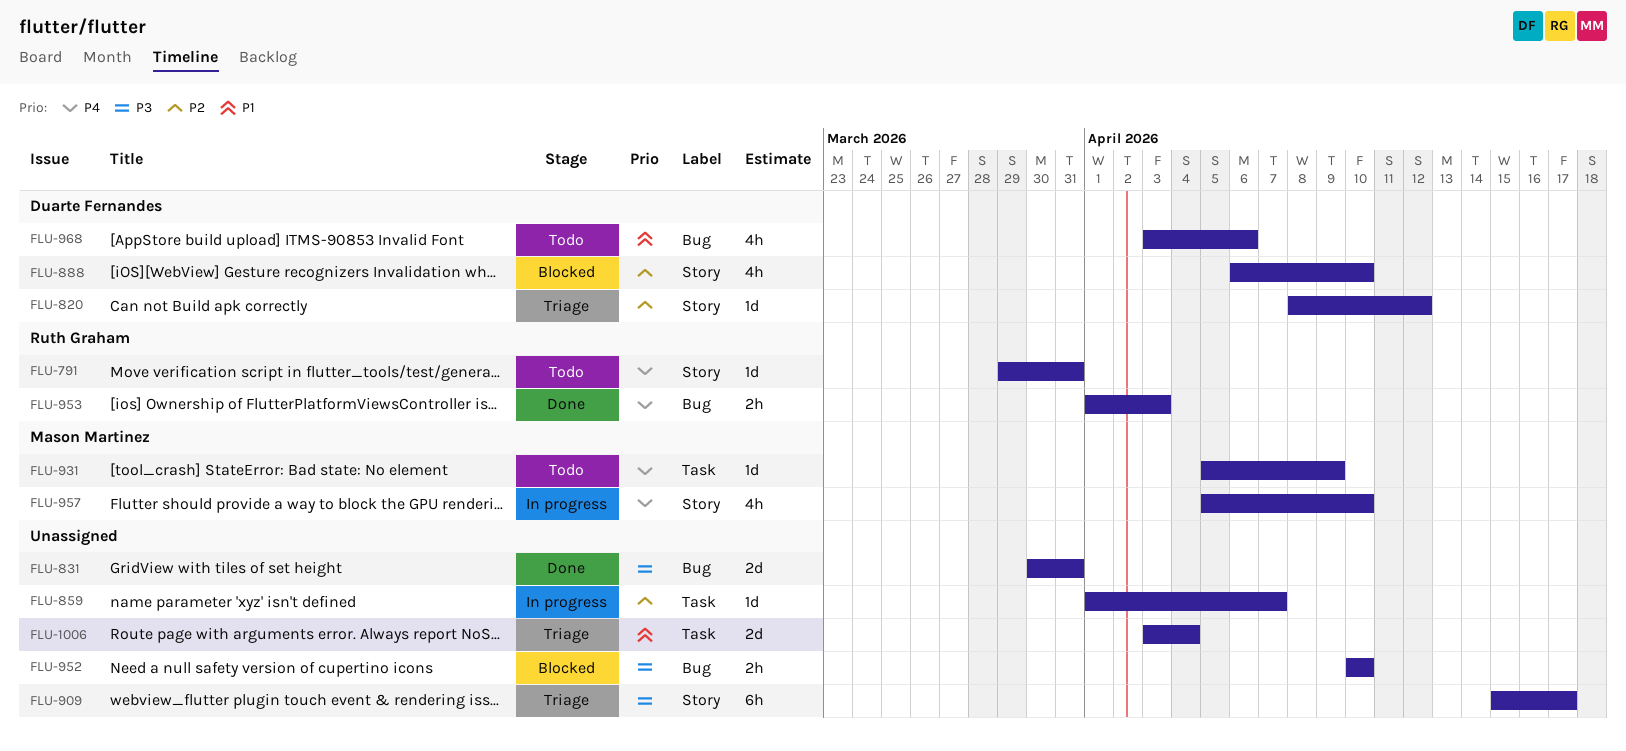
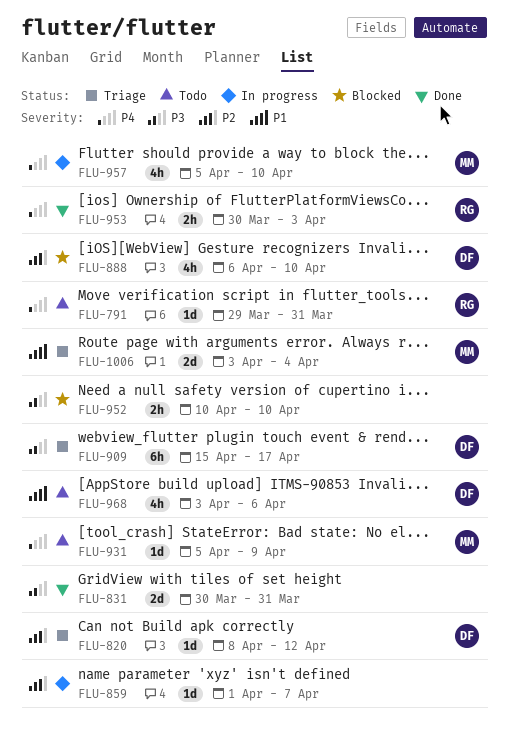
FLU-909, owner: none -> Duarte Fernandes
FLU-953, start: Apr 1 -> Mar 30
FLU-1006, owner: none -> Mason Martinez

